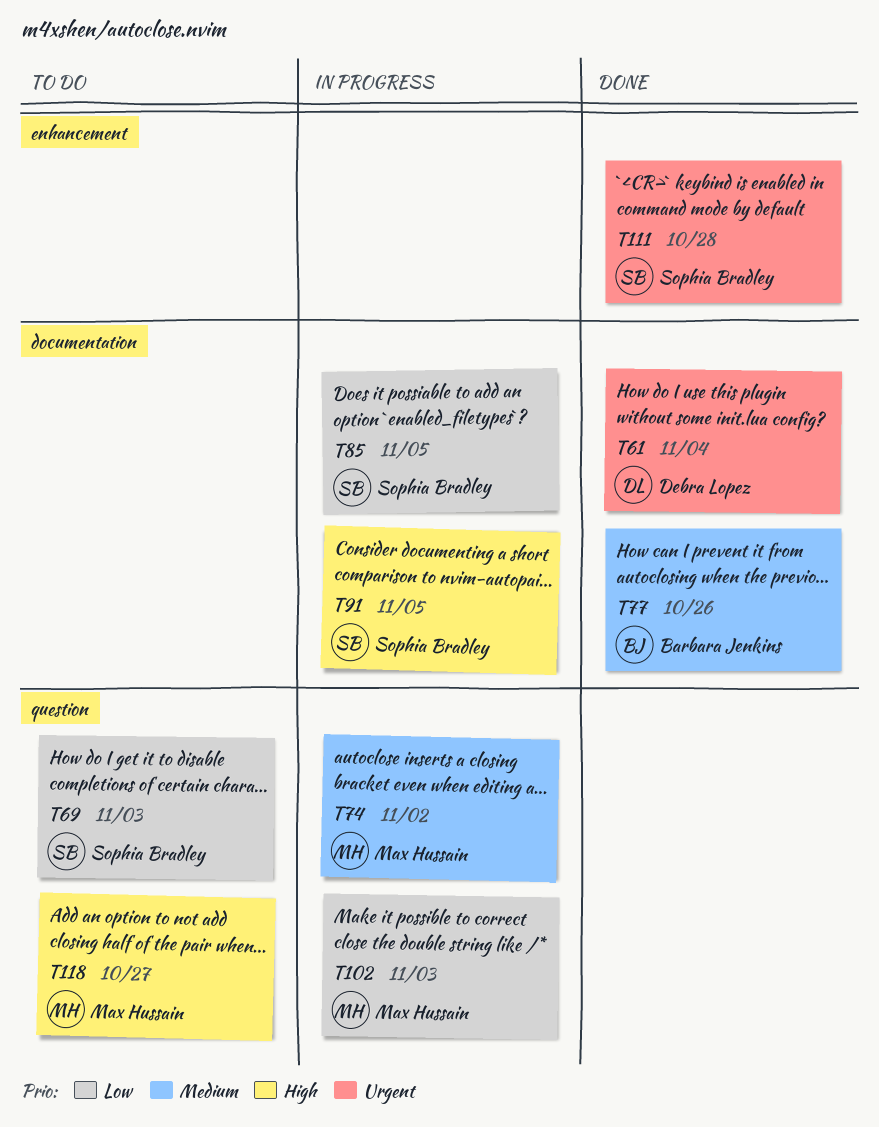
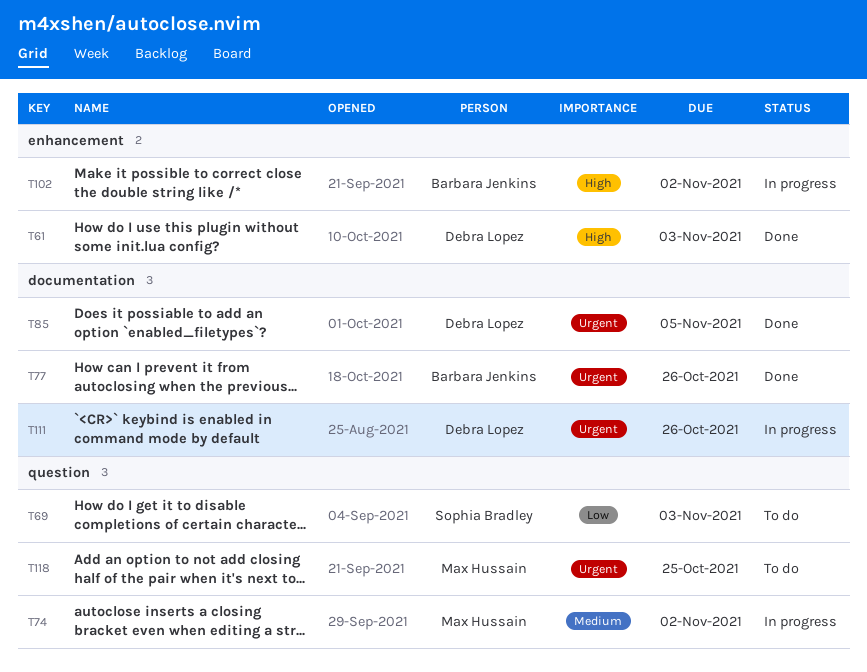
T61, priority: Urgent -> High
T61, label: documentation -> enhancement
T61, due: Nov 4 -> Nov 3
T77, priority: Medium -> Urgent
T85, status: In progress -> Done
T85, owner: Sophia Bradley -> Debra Lopez
T85, priority: Low -> Urgent
T91: present -> none
T102, owner: Max Hussain -> Barbara Jenkins
T102, priority: Low -> High
T102, label: question -> enhancement
T102, due: Nov 3 -> Nov 2
T111, status: Done -> In progress
T111, owner: Sophia Bradley -> Debra Lopez
T111, label: enhancement -> documentation
T111, due: Oct 28 -> Oct 26
T118, priority: High -> Urgent
T118, due: Oct 27 -> Oct 25

